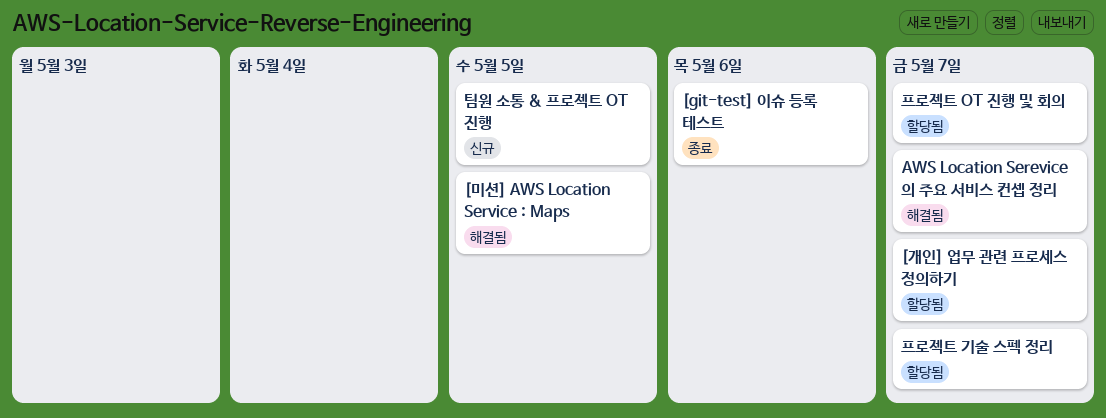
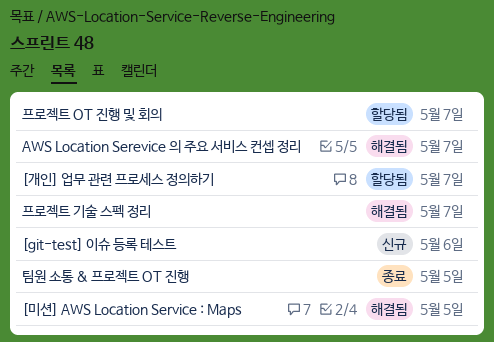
[git-test] 이슈 등록 테스트, status: 종료 -> 신규
팀원 소통 & 프로젝트 OT 진행, status: 신규 -> 종료
프로젝트 기술 스펙 정리, status: 할당됨 -> 해결됨

